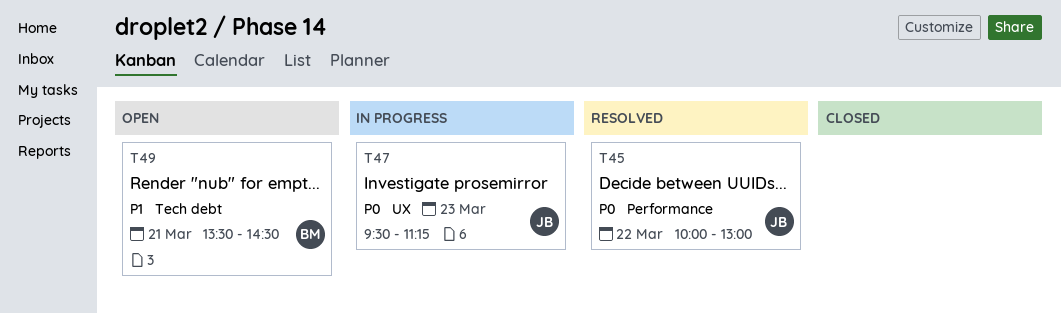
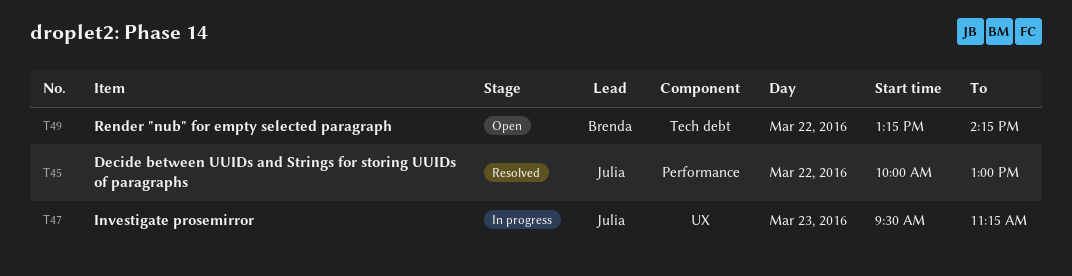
T49, day: Mar 21 -> Mar 22
T49, begins: 13:30 -> 13:15
T49, ends: 14:30 -> 14:15

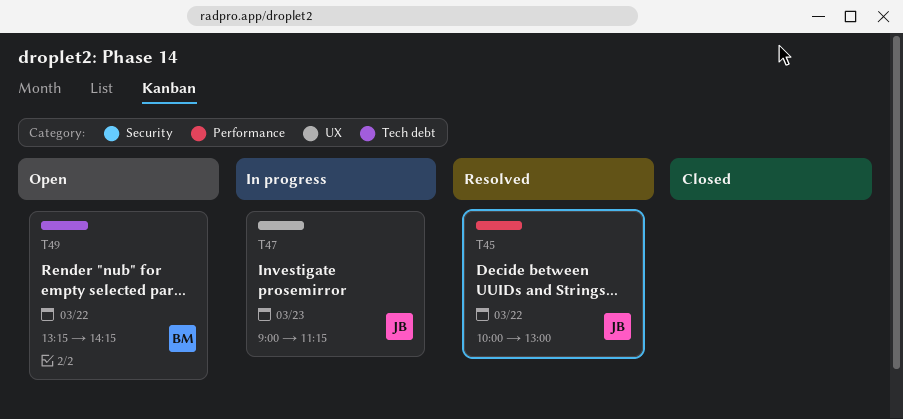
T47, begins: 09:30 -> 09:00

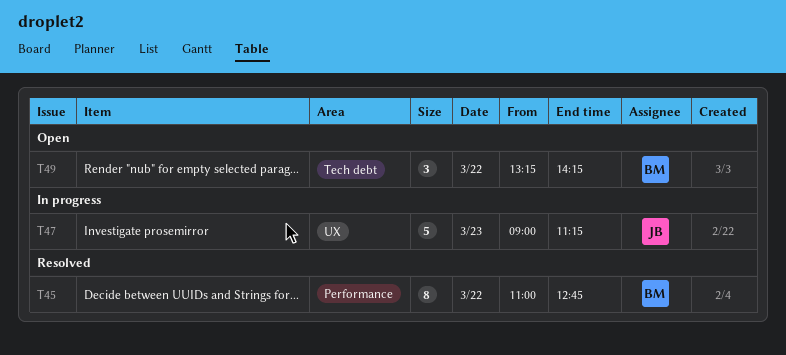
T45, owner: JB -> BM
T45, begins: 10:00 -> 11:00
T45, ends: 13:00 -> 12:45

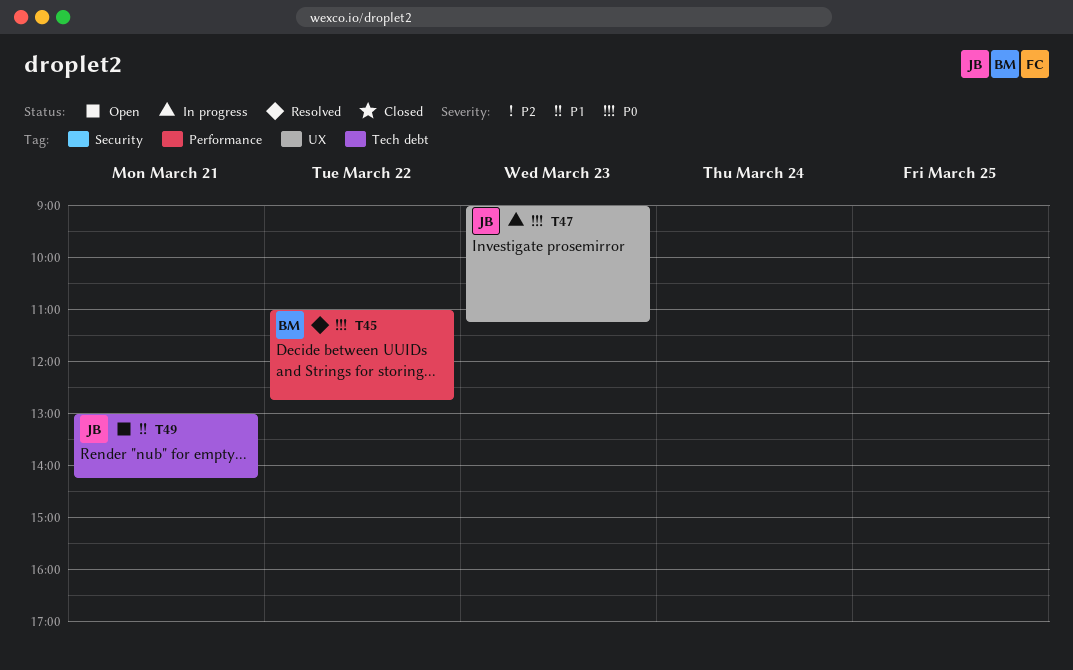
T49, owner: BM -> JB
T49, day: Mar 22 -> Mar 21
T49, begins: 13:15 -> 13:00

